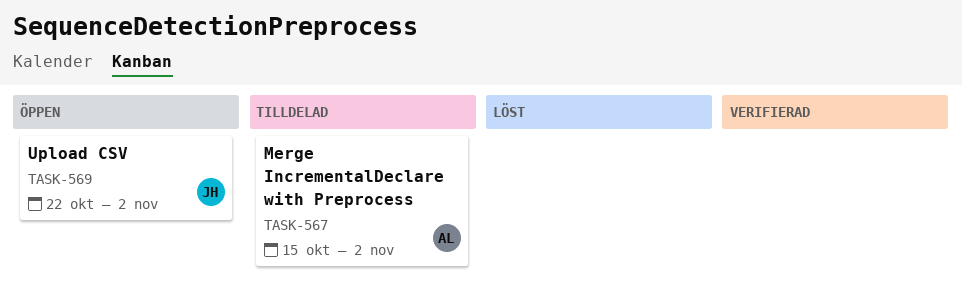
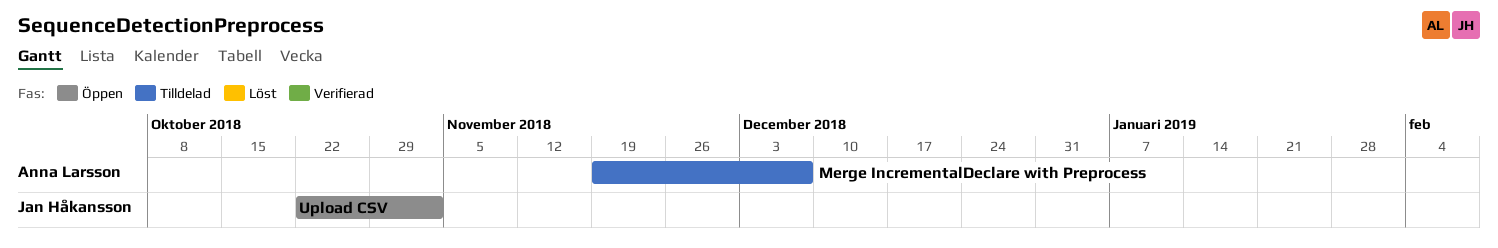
Merge IncrementalDeclare with Preprocess, start: Oct 15 -> Nov 19
Merge IncrementalDeclare with Preprocess, due: Nov 2 -> Dec 7

